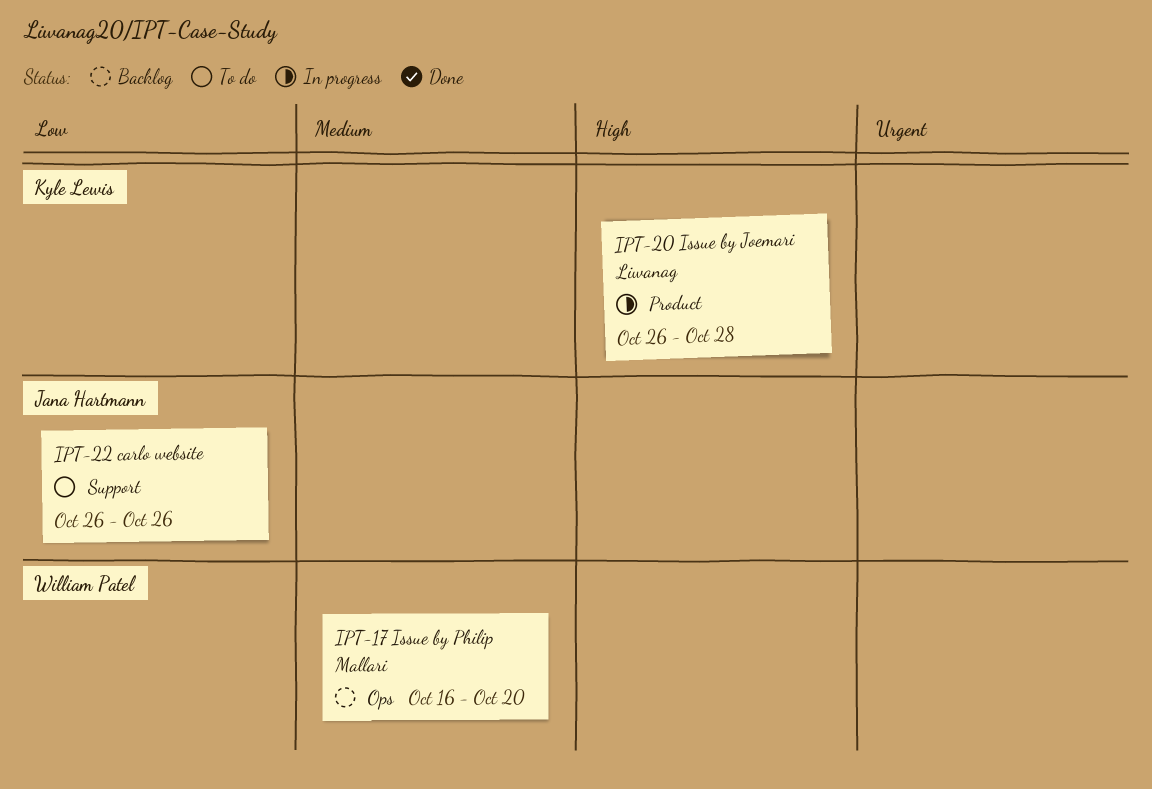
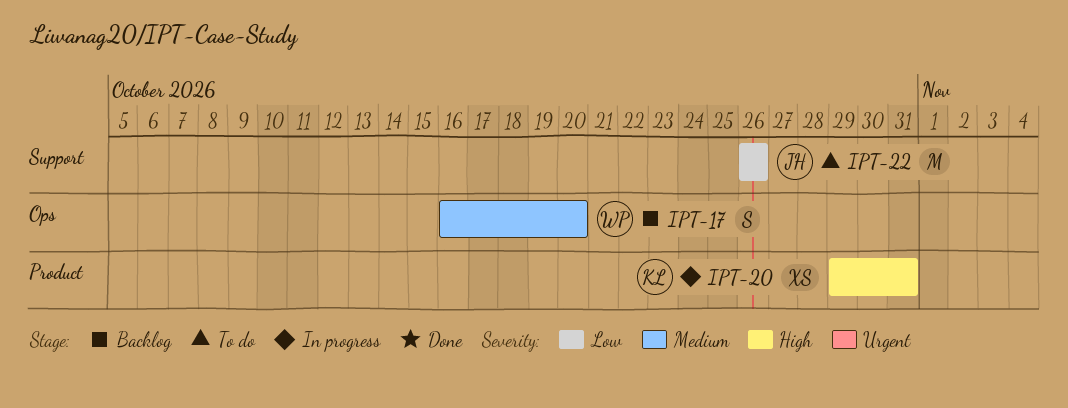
IPT-20, start: Oct 26 -> Oct 29
IPT-20, due: Oct 28 -> Oct 31

